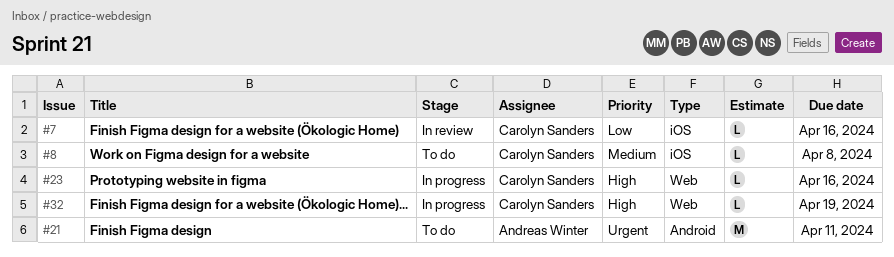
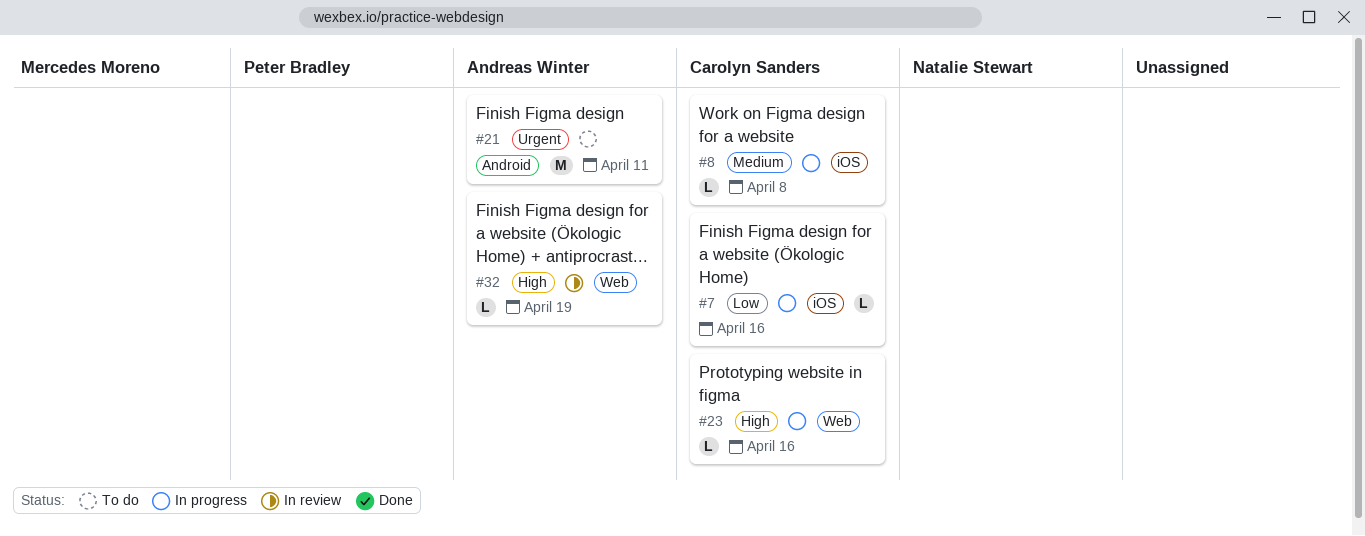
#7, status: In review -> In progress
#8, status: To do -> In progress
#32, status: In progress -> In review
#32, owner: Carolyn Sanders -> Andreas Winter

